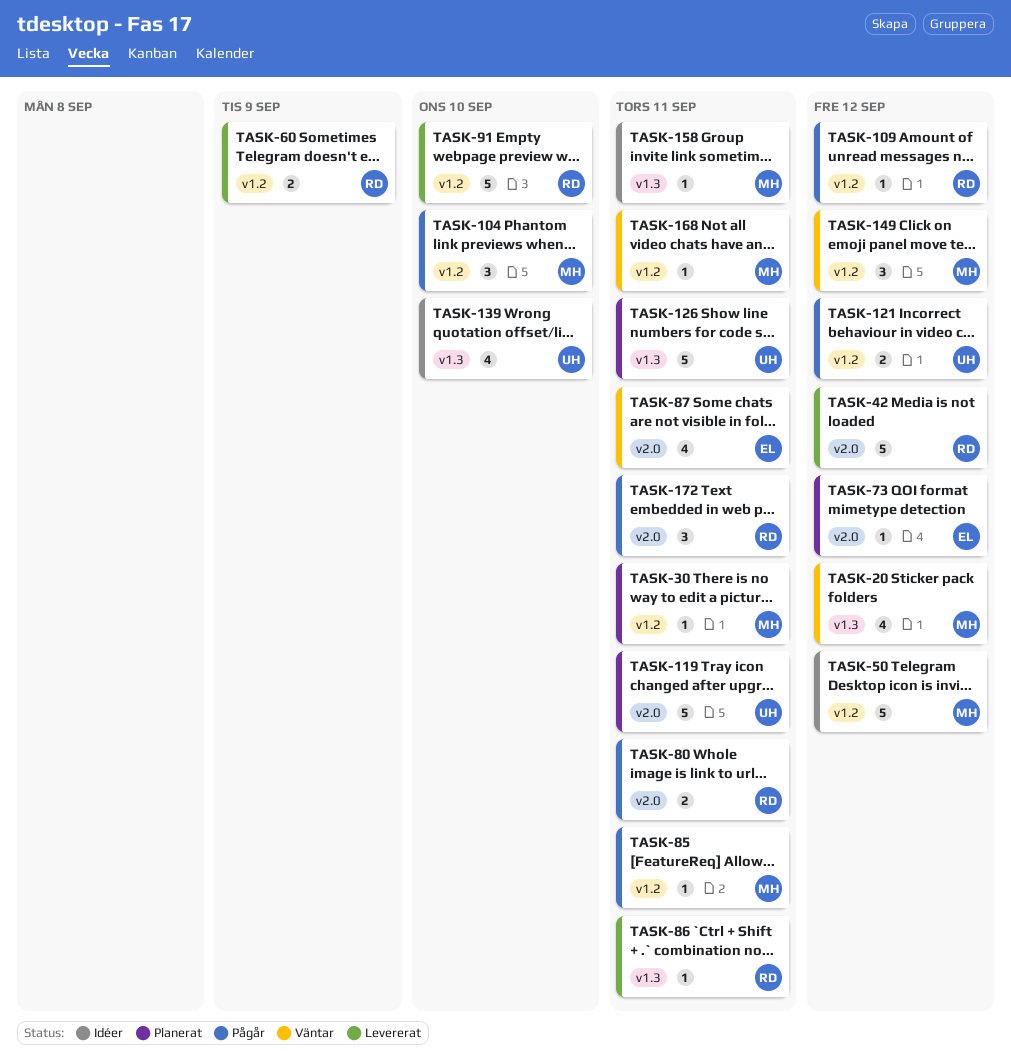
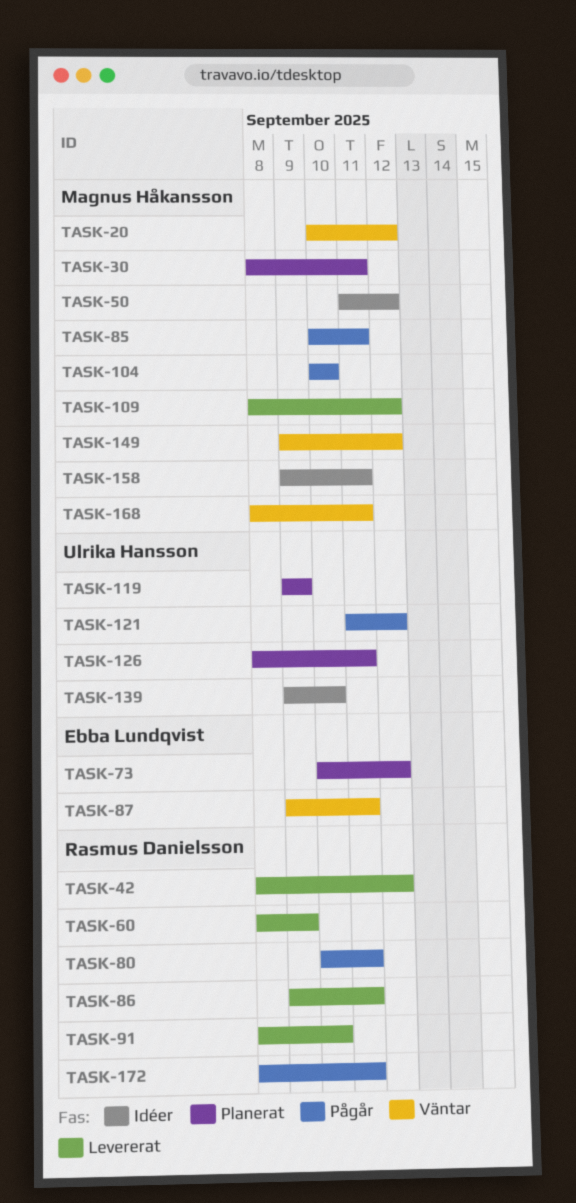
TASK-109, status: Pågår -> Levererat
TASK-109, owner: Rasmus Danielsson -> Magnus Håkansson
TASK-119, due: Sep 11 -> Sep 9

